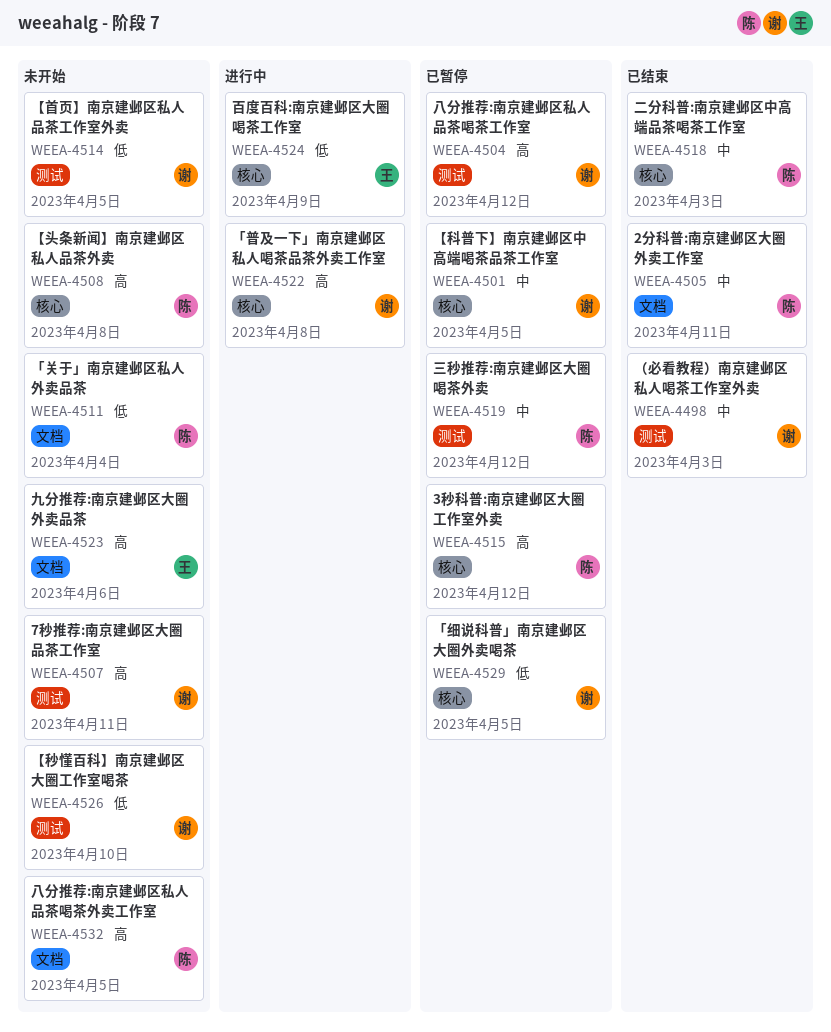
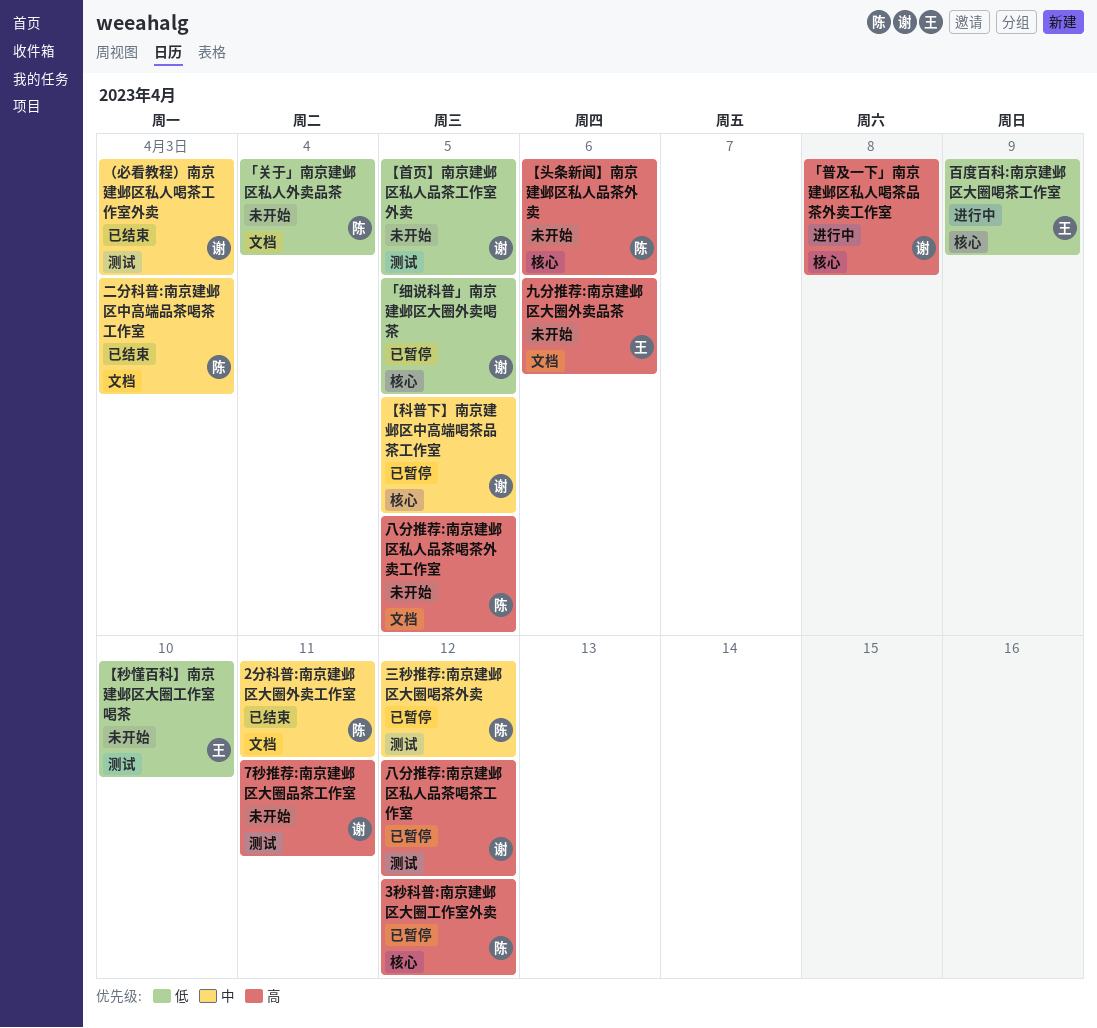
【头条新闻】南京建邺区私人品茶外卖, due: Apr 8 -> Apr 6
【秒懂百科】南京建邺区大圈工作室喝茶, owner: 谢 -> 王
二分科普:南京建邺区中高端品茶喝茶工作室, label: 核心 -> 文档

